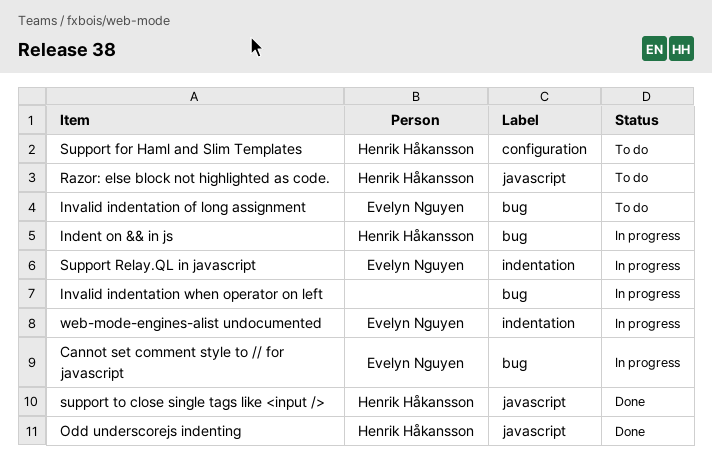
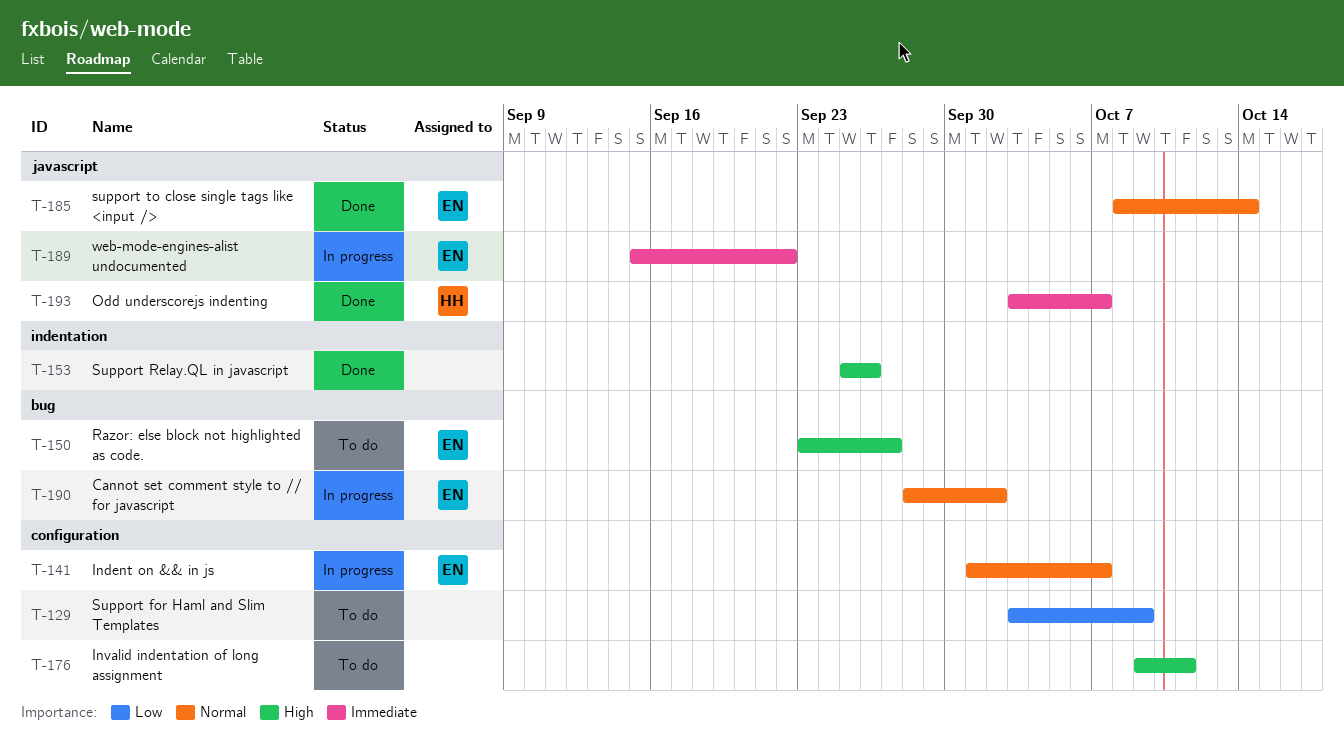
Indent on && in js, owner: Henrik Håkansson -> Evelyn Nguyen
Indent on && in js, label: bug -> configuration
Invalid indentation of long assignment, owner: Evelyn Nguyen -> none
Invalid indentation of long assignment, label: bug -> configuration
Invalid indentation when operator on left: present -> none
Razor: else block not highlighted as code., owner: Henrik Håkansson -> Evelyn Nguyen
Razor: else block not highlighted as code., label: javascript -> bug
Support for Haml and Slim Templates, owner: Henrik Håkansson -> none
Support Relay.QL in javascript, status: In progress -> Done
Support Relay.QL in javascript, owner: Evelyn Nguyen -> none
support to close single tags like <input />, owner: Henrik Håkansson -> Evelyn Nguyen
web-mode-engines-alist undocumented, label: indentation -> javascript

